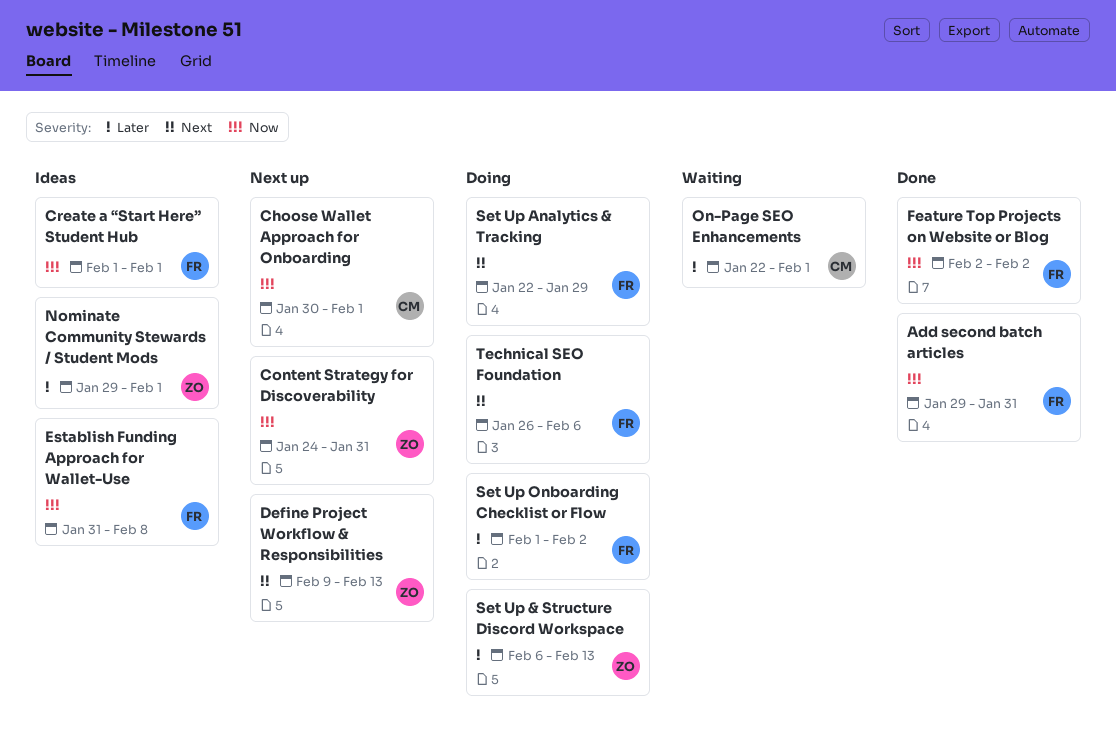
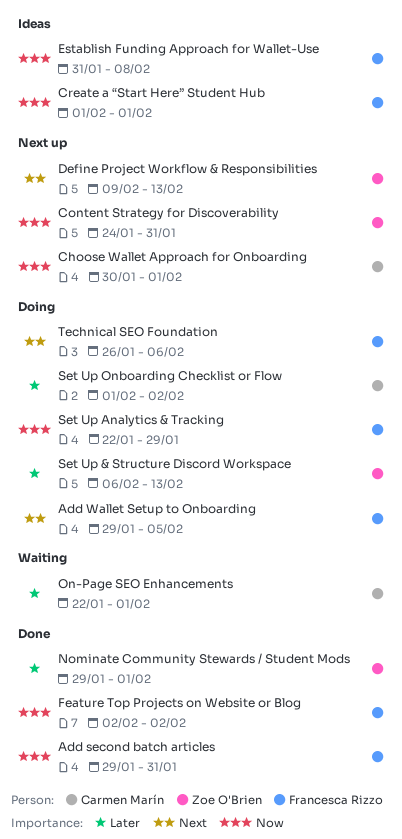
Add Wallet Setup to Onboarding: none -> present
Nominate Community Stewards / Student Mods, status: Ideas -> Done
Set Up Analytics & Tracking, priority: Next -> Now
Set Up Onboarding Checklist or Flow, owner: Francesca Rizzo -> Carmen Marín

